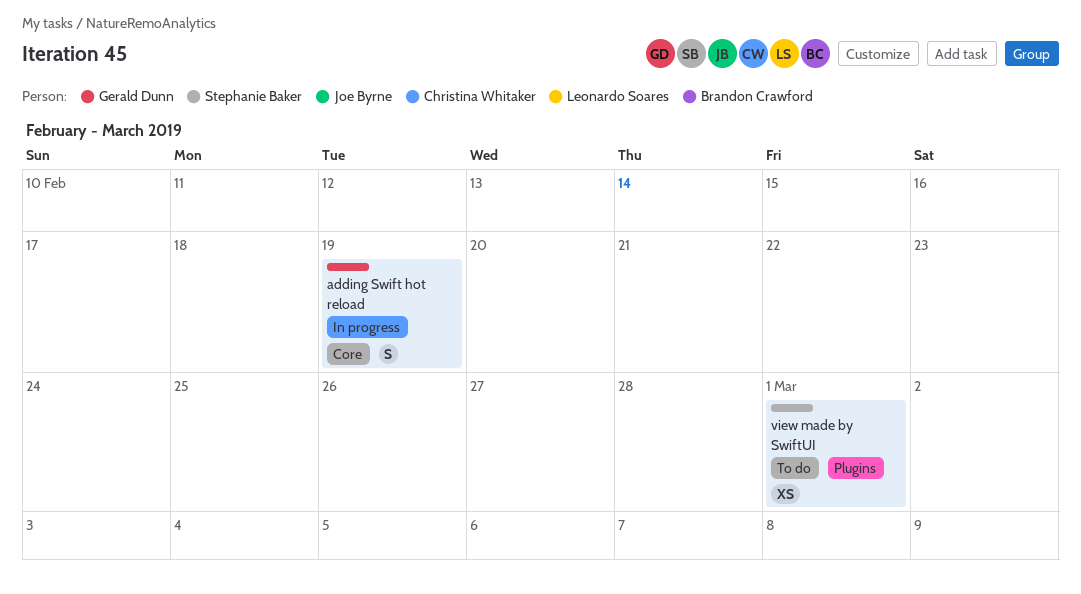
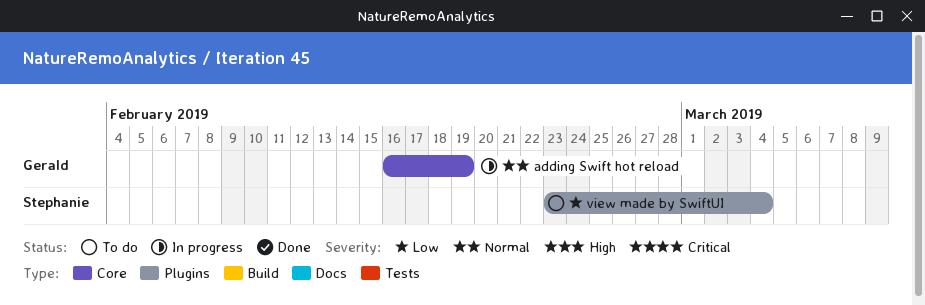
view made by SwiftUI, due: Mar 1 -> Mar 4

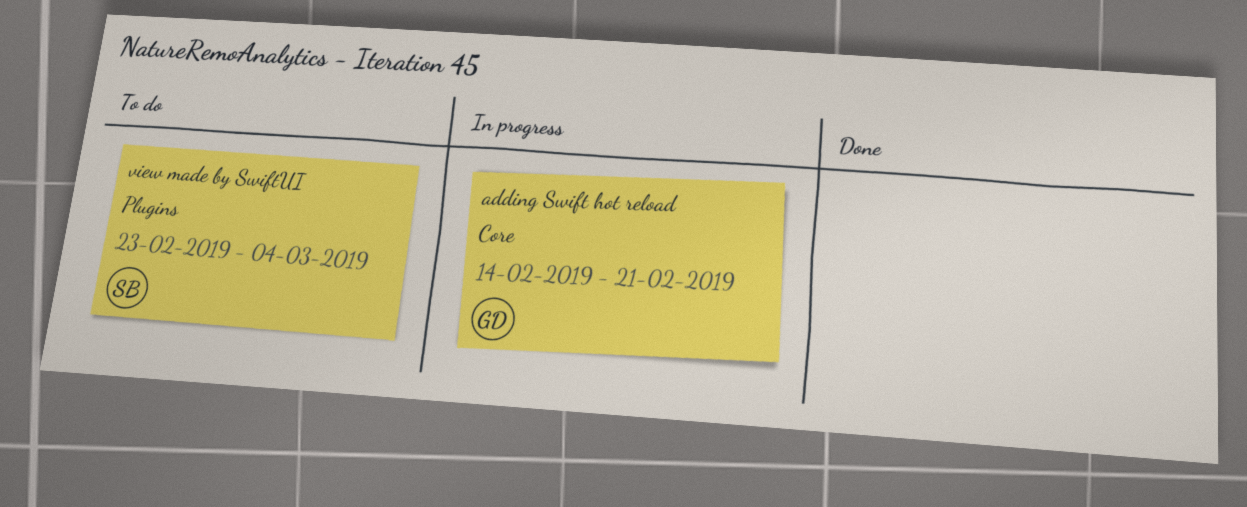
adding Swift hot reload, start: Feb 16 -> Feb 14
adding Swift hot reload, due: Feb 19 -> Feb 21

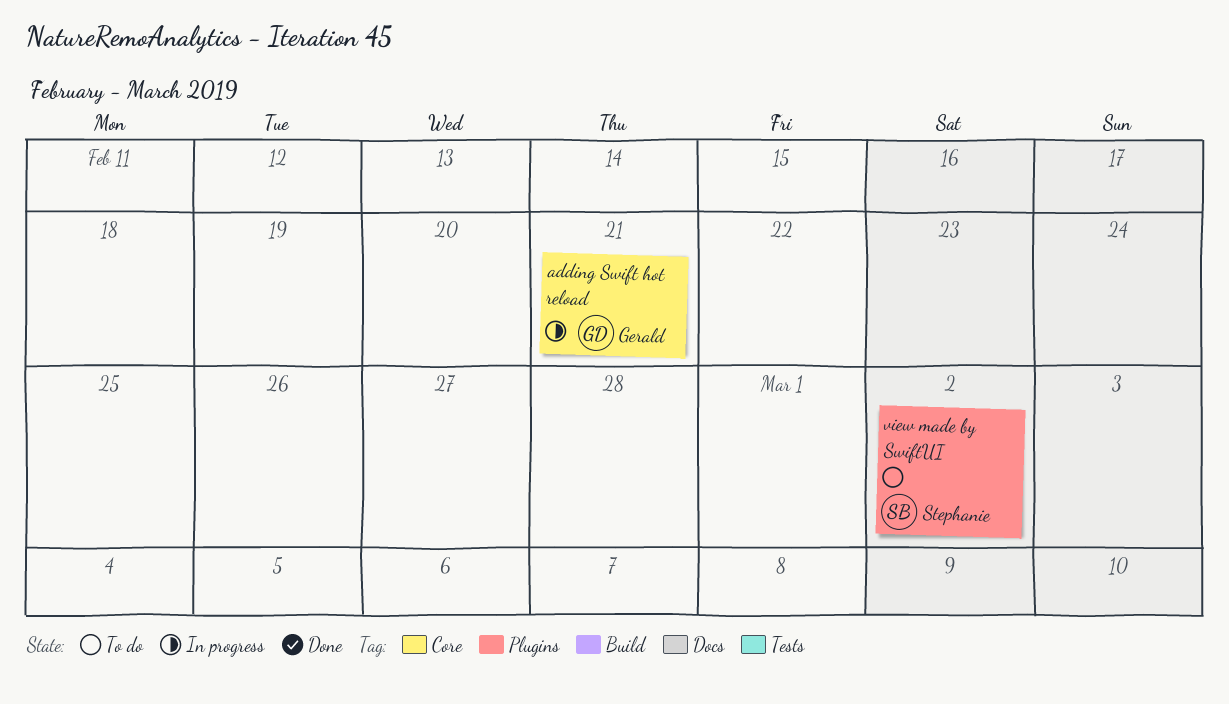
view made by SwiftUI, due: Mar 4 -> Mar 2

